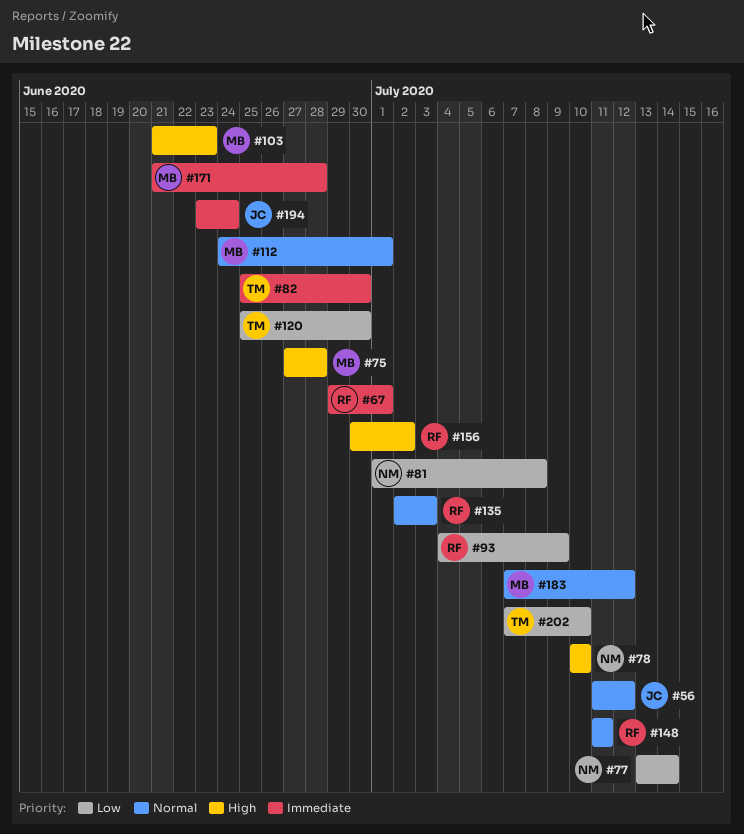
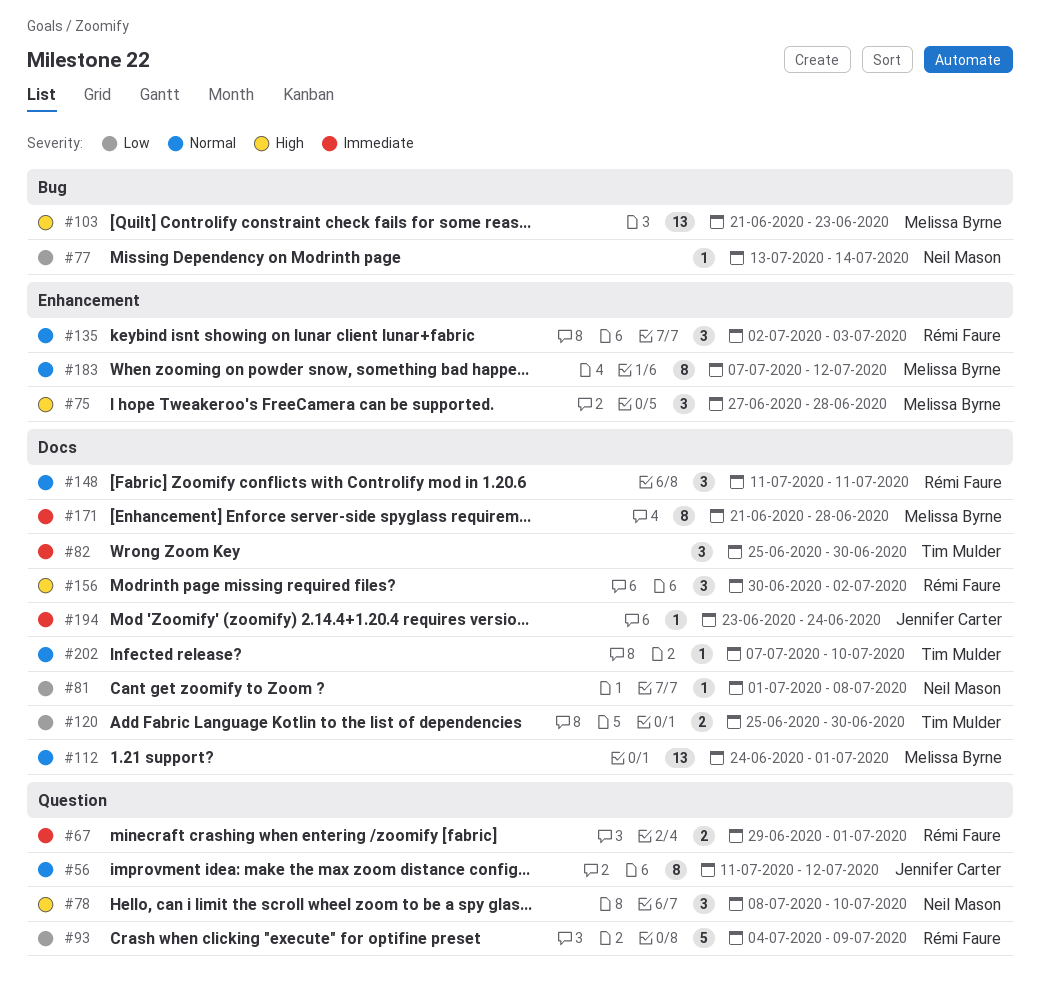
#78, start: Jul 10 -> Jul 8
#202, priority: Low -> Normal

